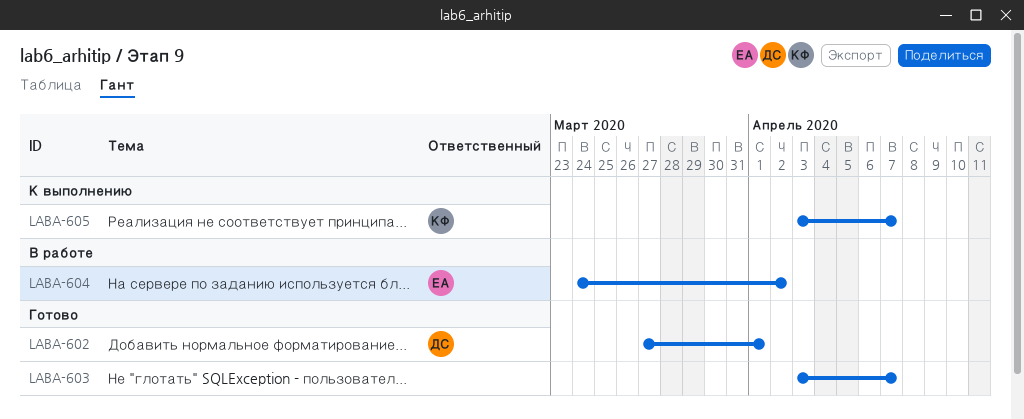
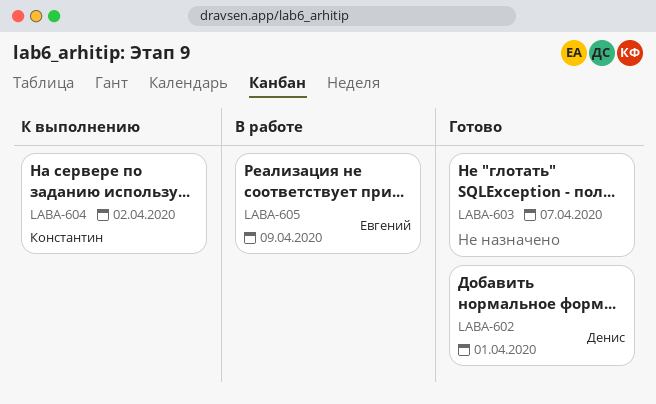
LABA-604, status: В работе -> К выполнению
LABA-604, owner: Евгений -> Константин
LABA-605, status: К выполнению -> В работе
LABA-605, owner: Константин -> Евгений
LABA-605, due: Apr 7 -> Apr 9

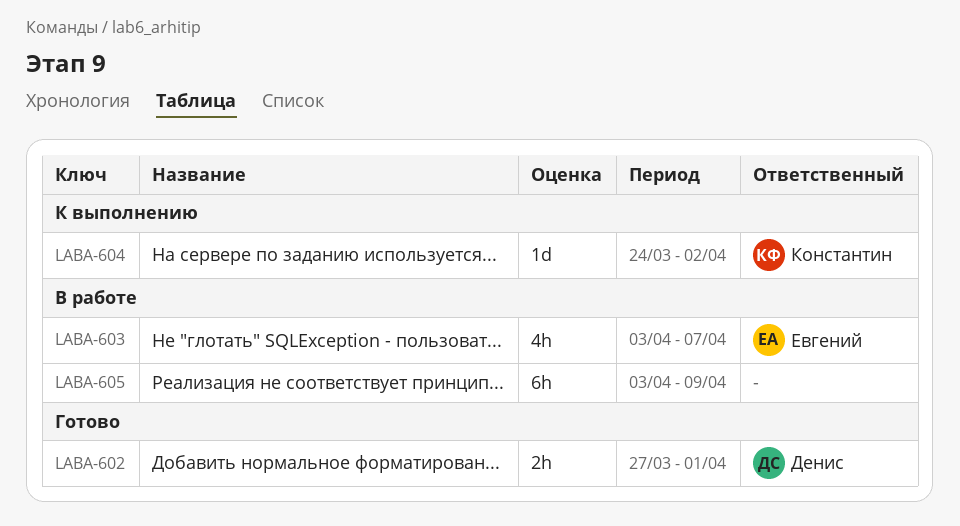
LABA-603, status: Готово -> В работе
LABA-603, owner: none -> Евгений
LABA-605, owner: Евгений -> none

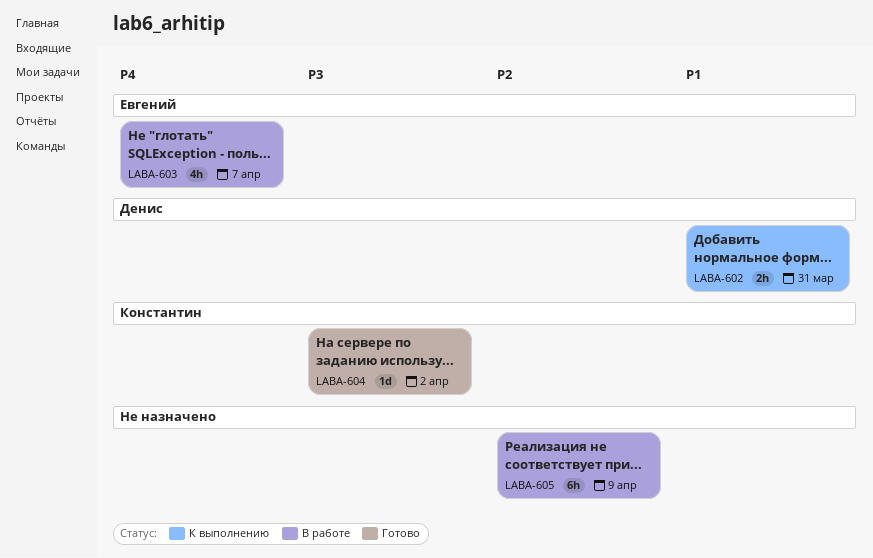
LABA-602, status: Готово -> К выполнению
LABA-602, due: Apr 1 -> Mar 31
LABA-604, status: К выполнению -> Готово

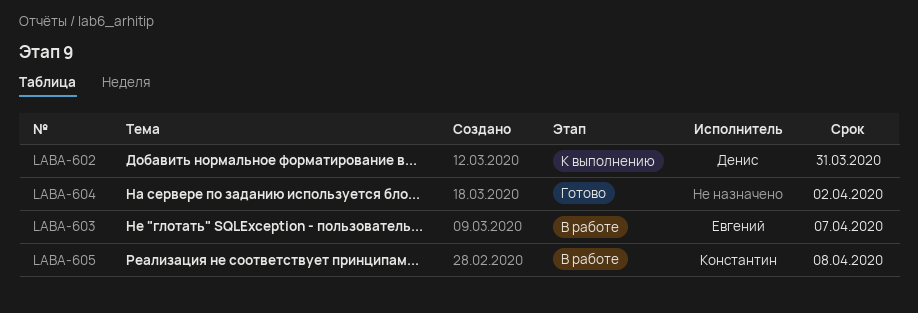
LABA-604, owner: Константин -> none
LABA-605, owner: none -> Константин
LABA-605, due: Apr 9 -> Apr 8

